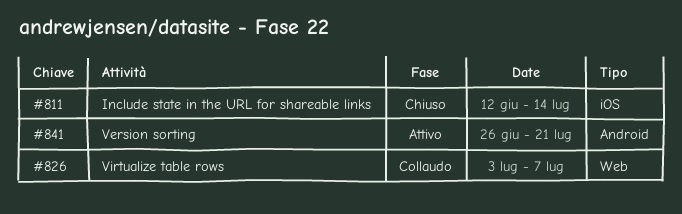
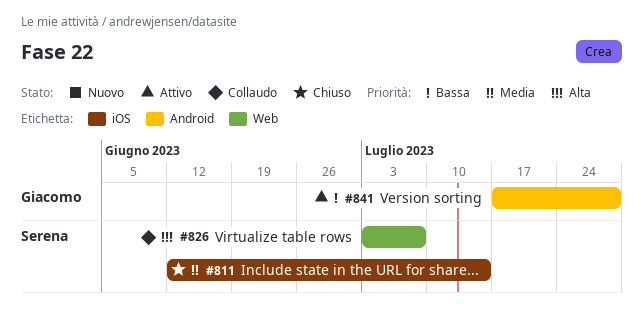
#841, start: Jun 26 -> Jul 17
#841, due: Jul 21 -> Jul 28

